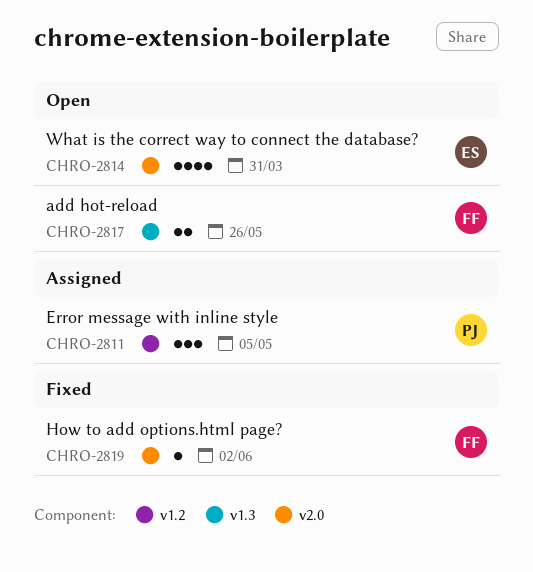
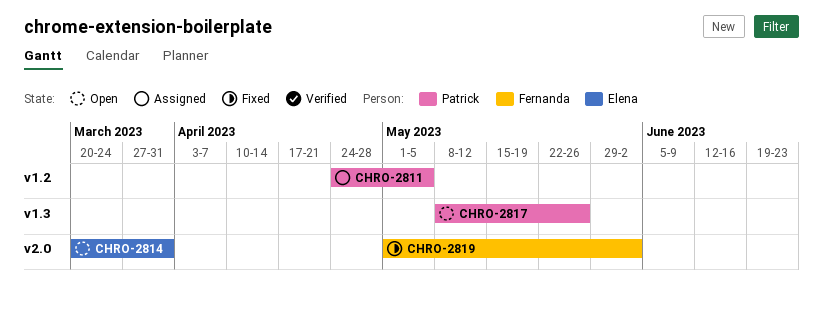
CHRO-2817, owner: Fernanda -> Patrick

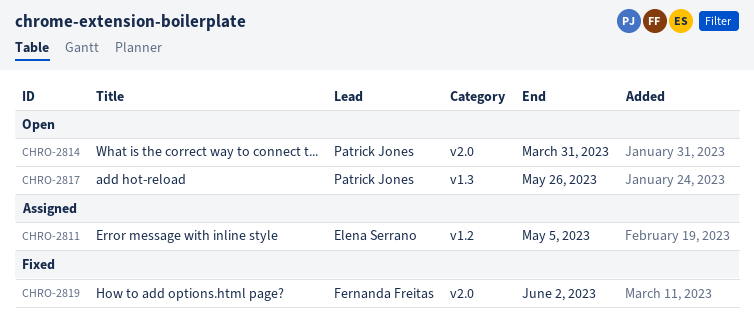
CHRO-2811, owner: Patrick Jones -> Elena Serrano
CHRO-2814, owner: Elena Serrano -> Patrick Jones

